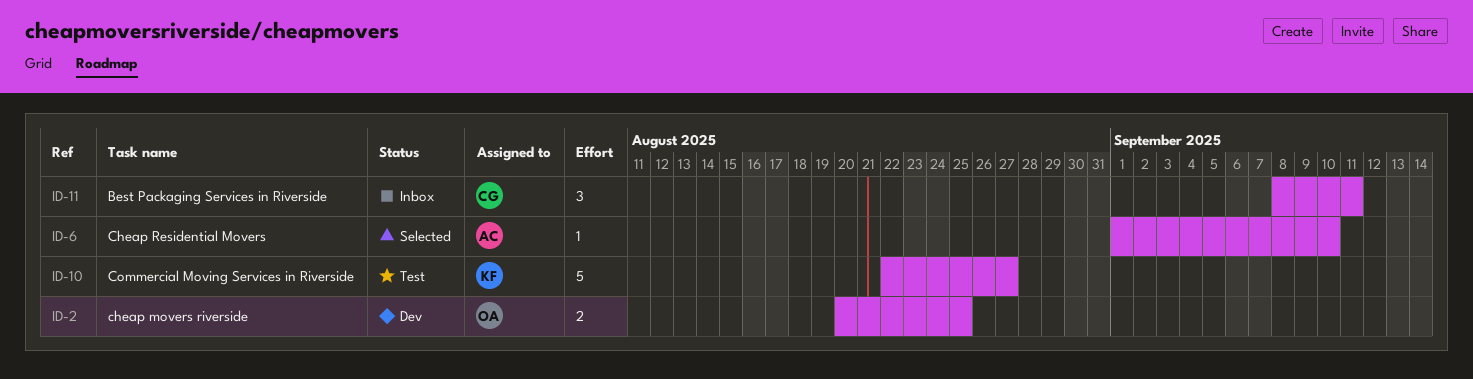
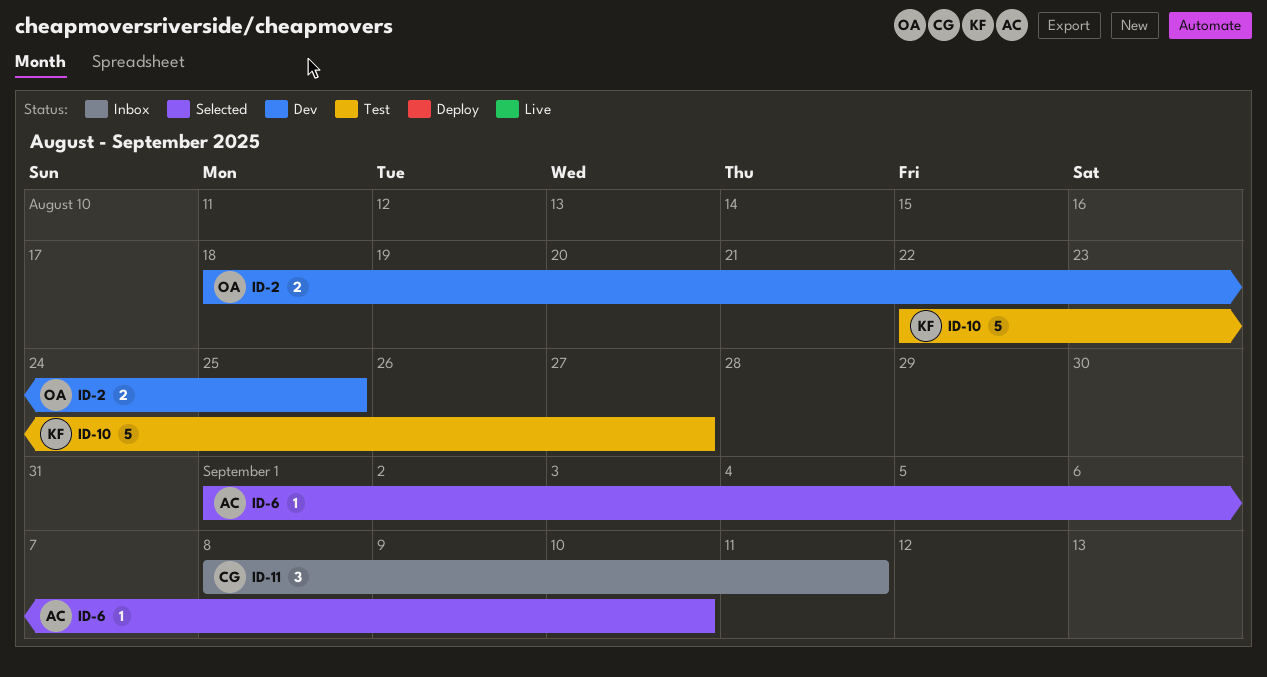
ID-2, start: Aug 20 -> Aug 18

